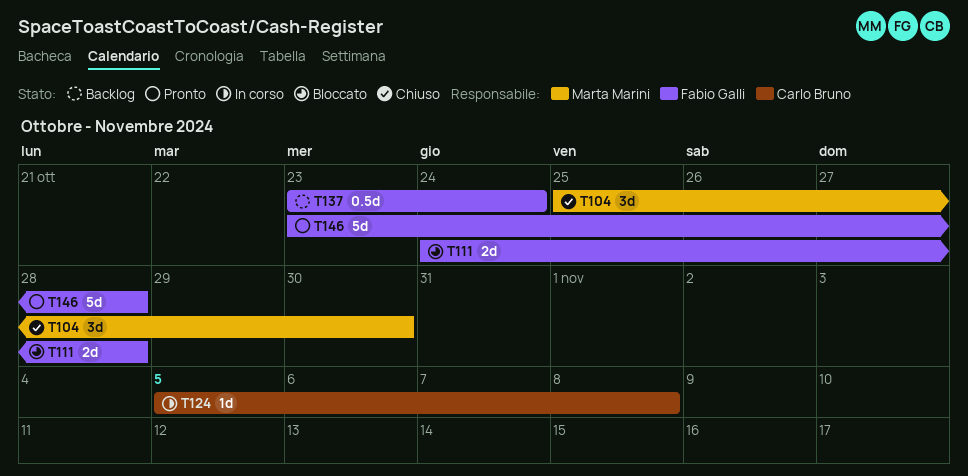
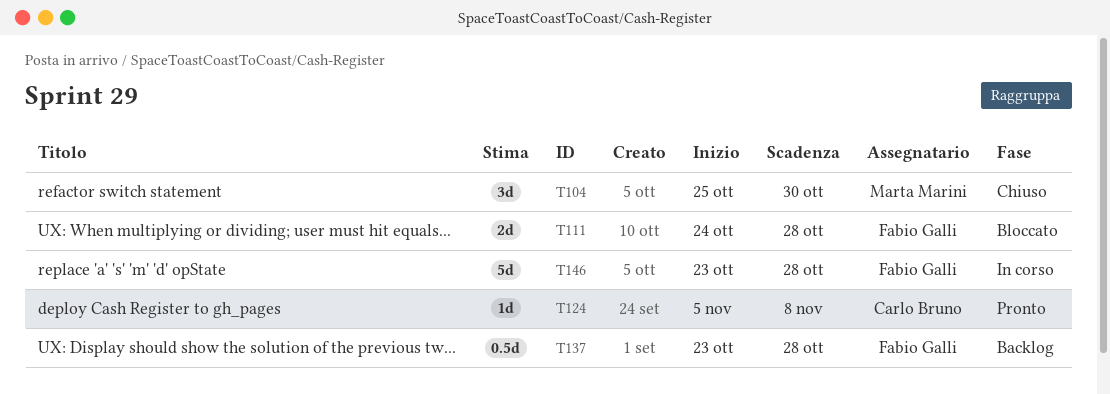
T124, status: In corso -> Pronto
T137, due: Oct 24 -> Oct 28
T146, status: Pronto -> In corso

